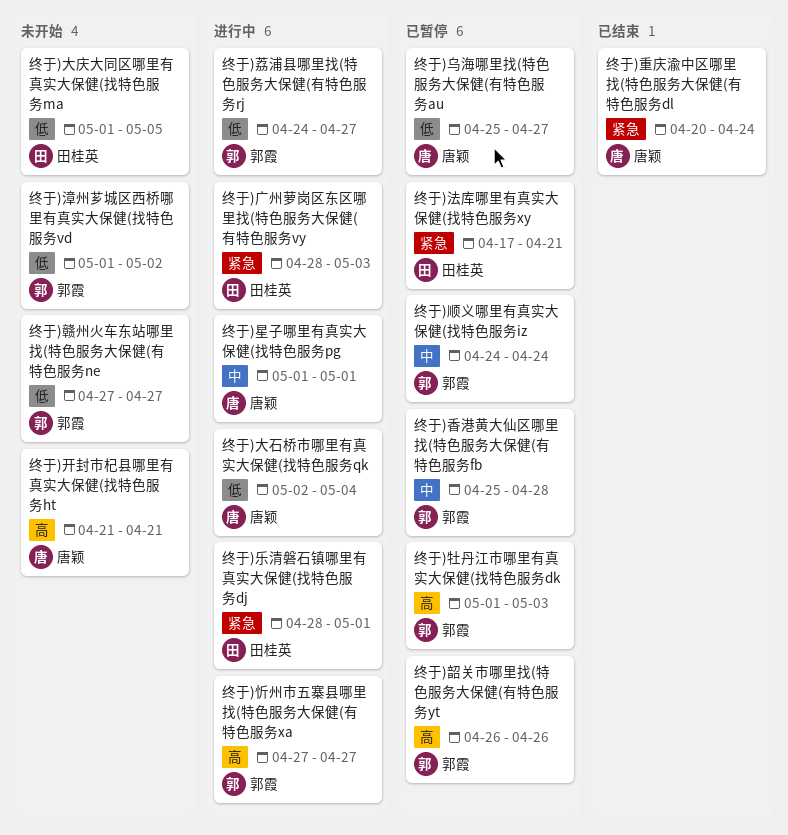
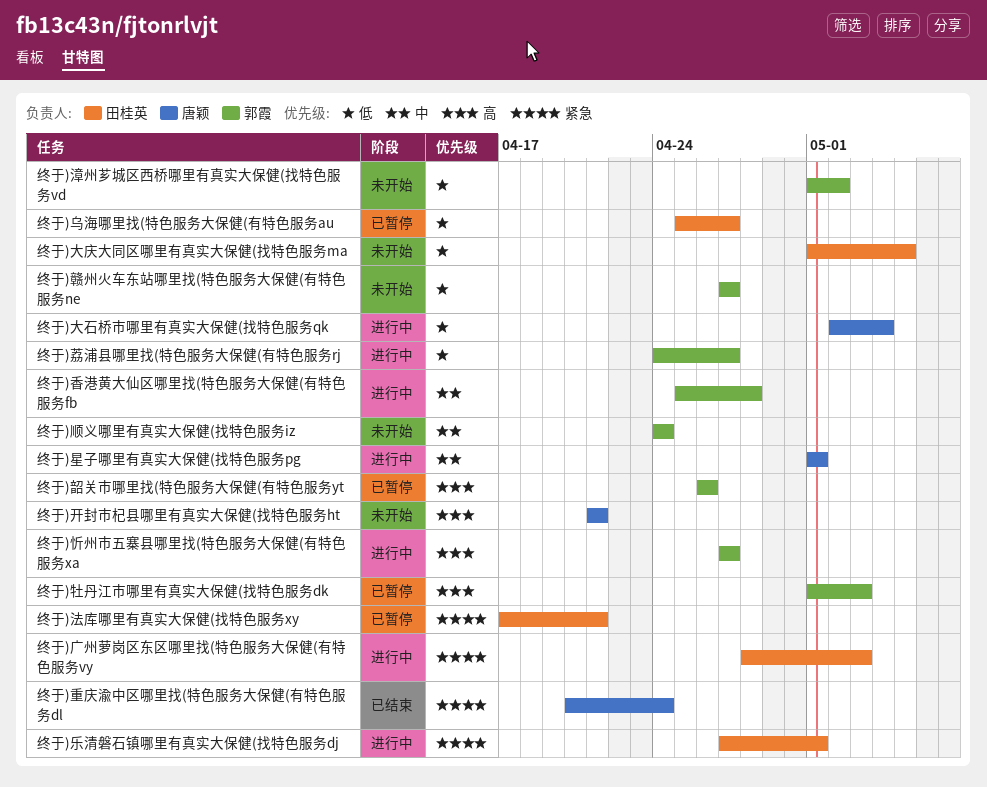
终于)乌海哪里找(特色服务大保健(有特色服务au, owner: 唐颖 -> 田桂英
终于)乐清磐石镇哪里有真实大保健(找特色服务dj, start: Apr 28 -> Apr 27
终于)顺义哪里有真实大保健(找特色服务iz, status: 已暂停 -> 未开始
终于)香港黄大仙区哪里找(特色服务大保健(有特色服务fb, status: 已暂停 -> 进行中

